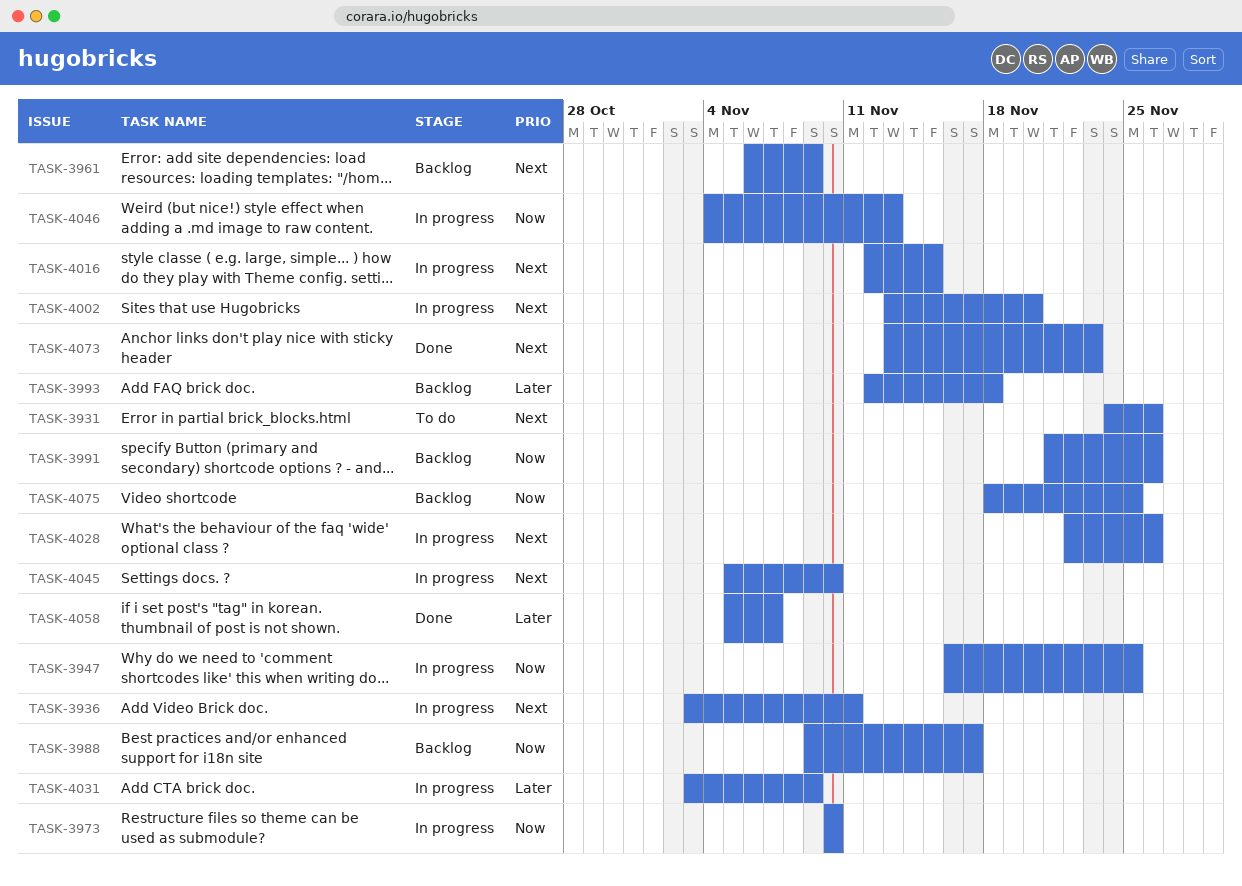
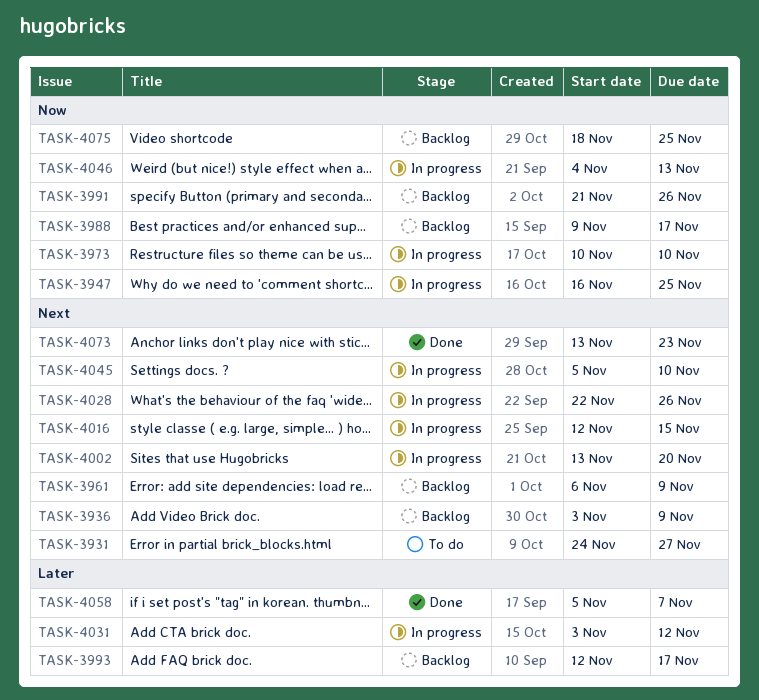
TASK-3931, due: Nov 26 -> Nov 27
TASK-3936, status: In progress -> Backlog
TASK-3936, due: Nov 11 -> Nov 9
TASK-3993, due: Nov 18 -> Nov 17
TASK-4031, due: Nov 9 -> Nov 12

